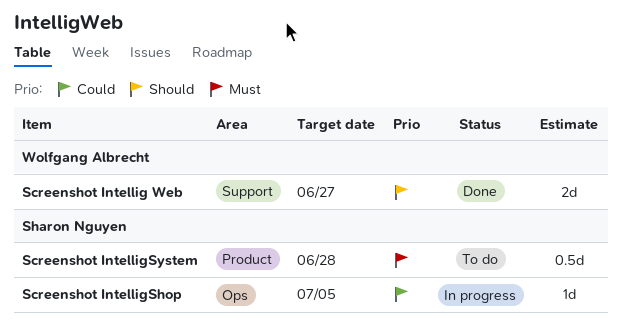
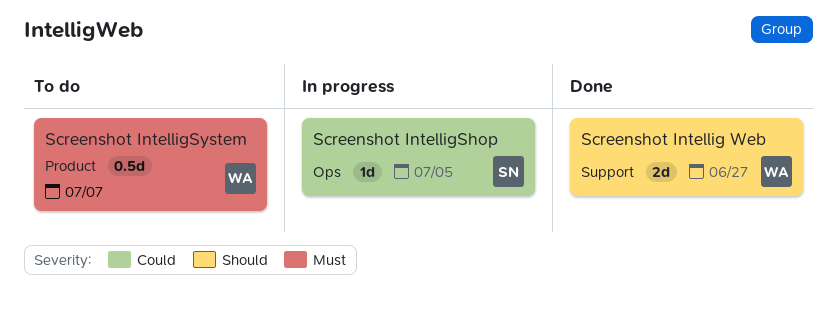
Screenshot IntelligSystem, owner: Sharon Nguyen -> Wolfgang Albrecht
Screenshot IntelligSystem, due: Jun 28 -> Jul 7

